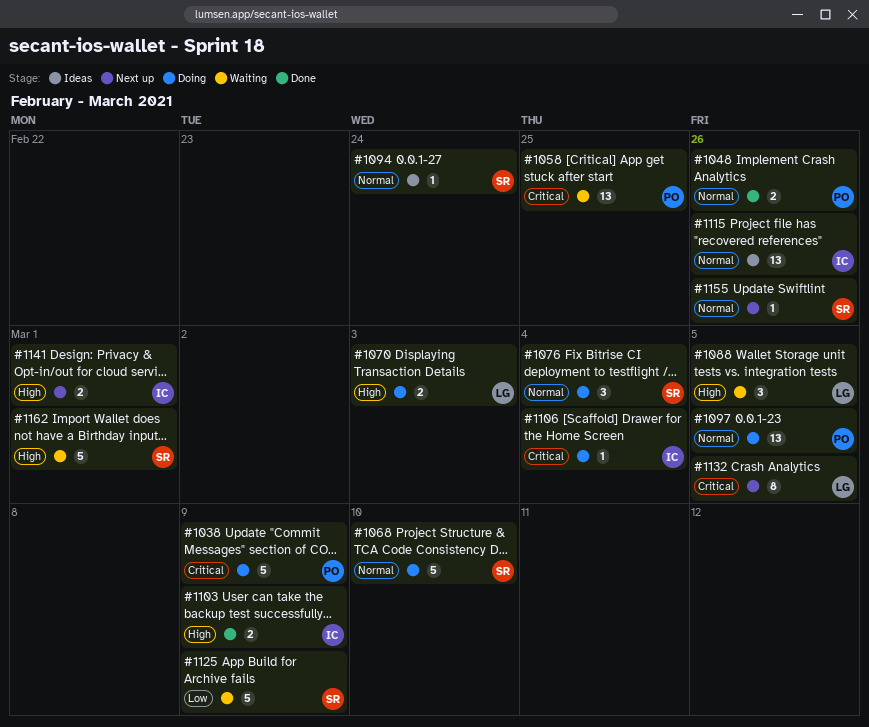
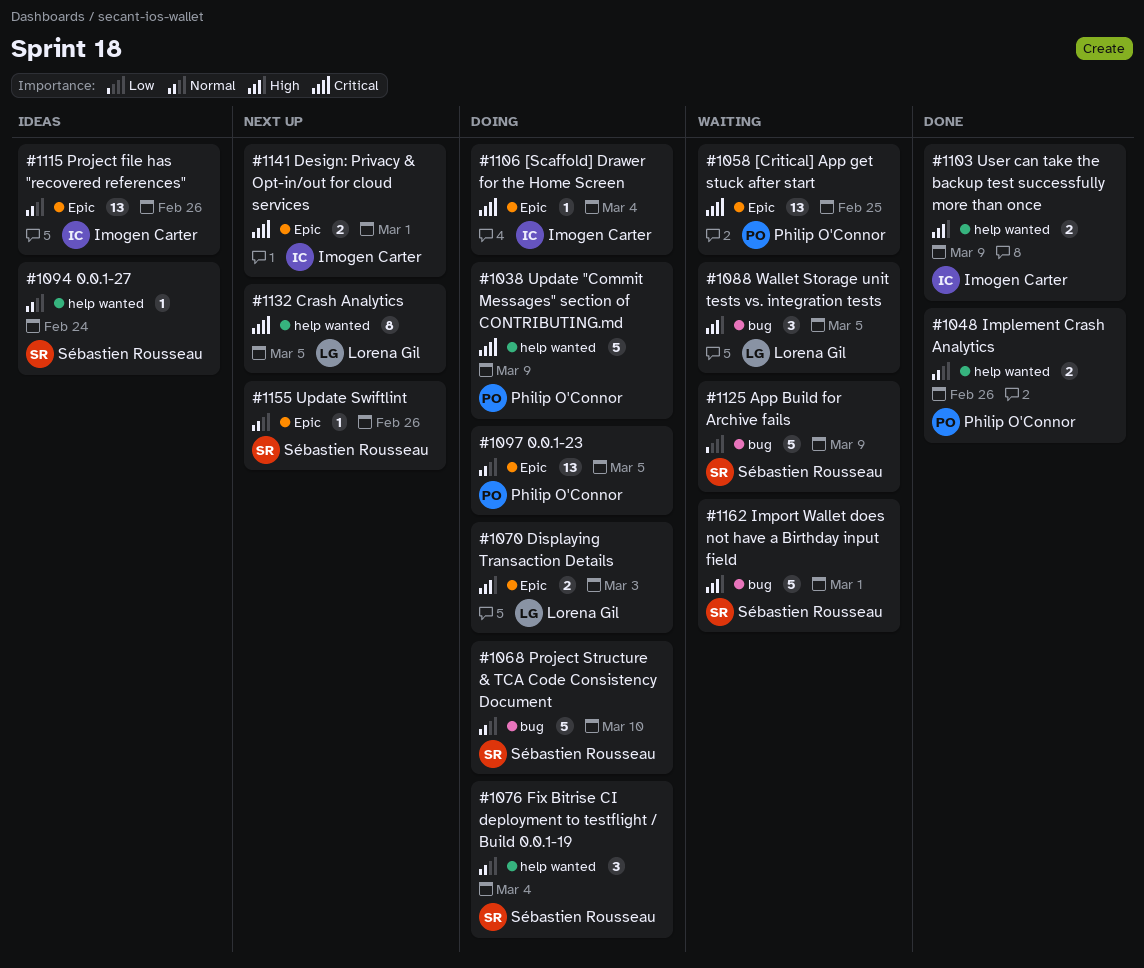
#1141, priority: High -> Critical

